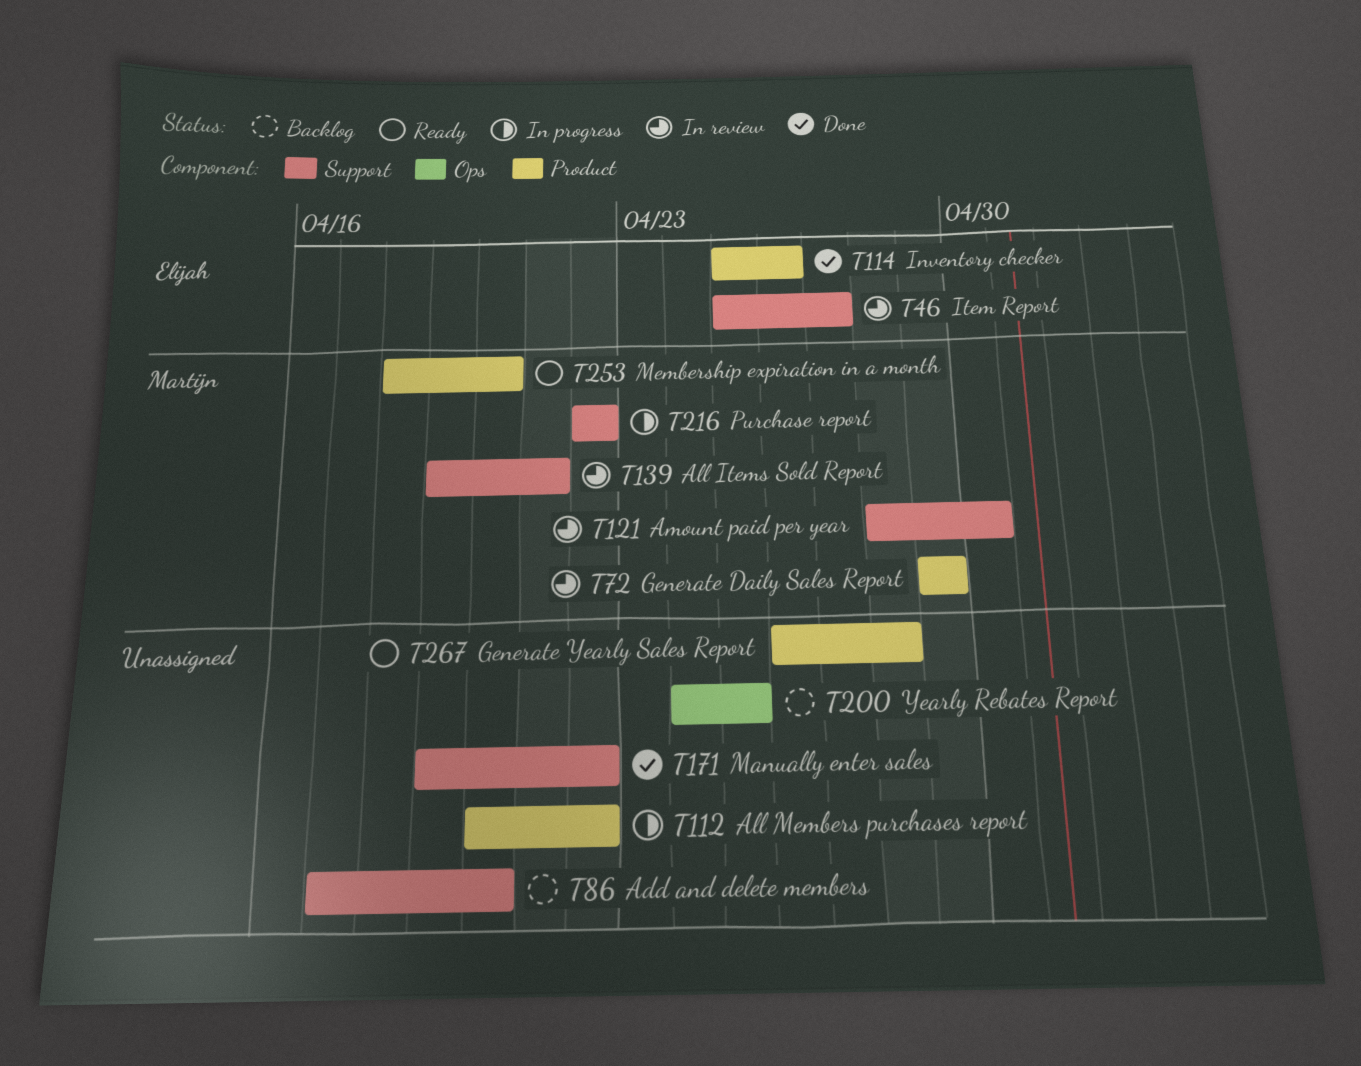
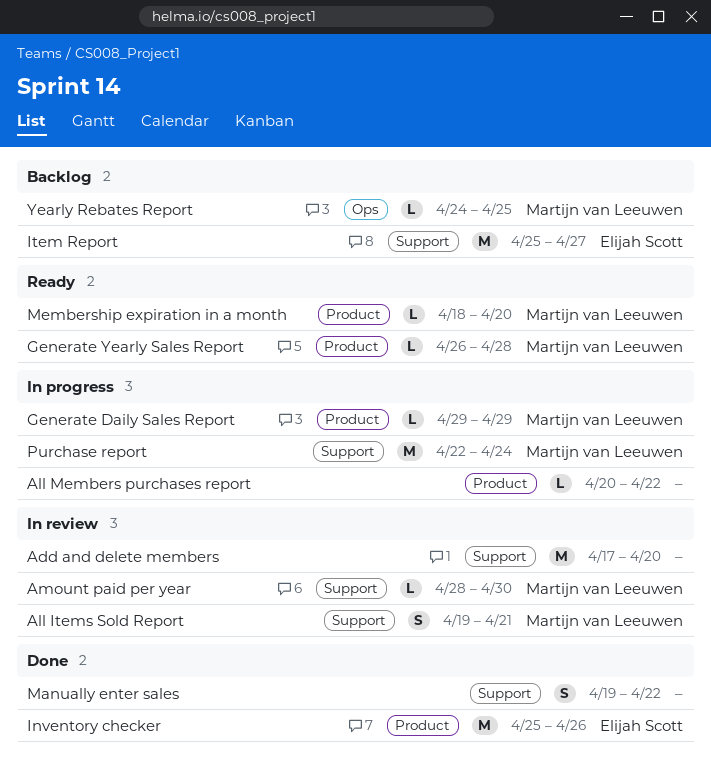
Add and delete members, status: Backlog -> In review
Generate Daily Sales Report, status: In review -> In progress
Generate Yearly Sales Report, owner: none -> Martijn van Leeuwen
Item Report, status: In review -> Backlog
Purchase report, due: Apr 22 -> Apr 24
Yearly Rebates Report, owner: none -> Martijn van Leeuwen

